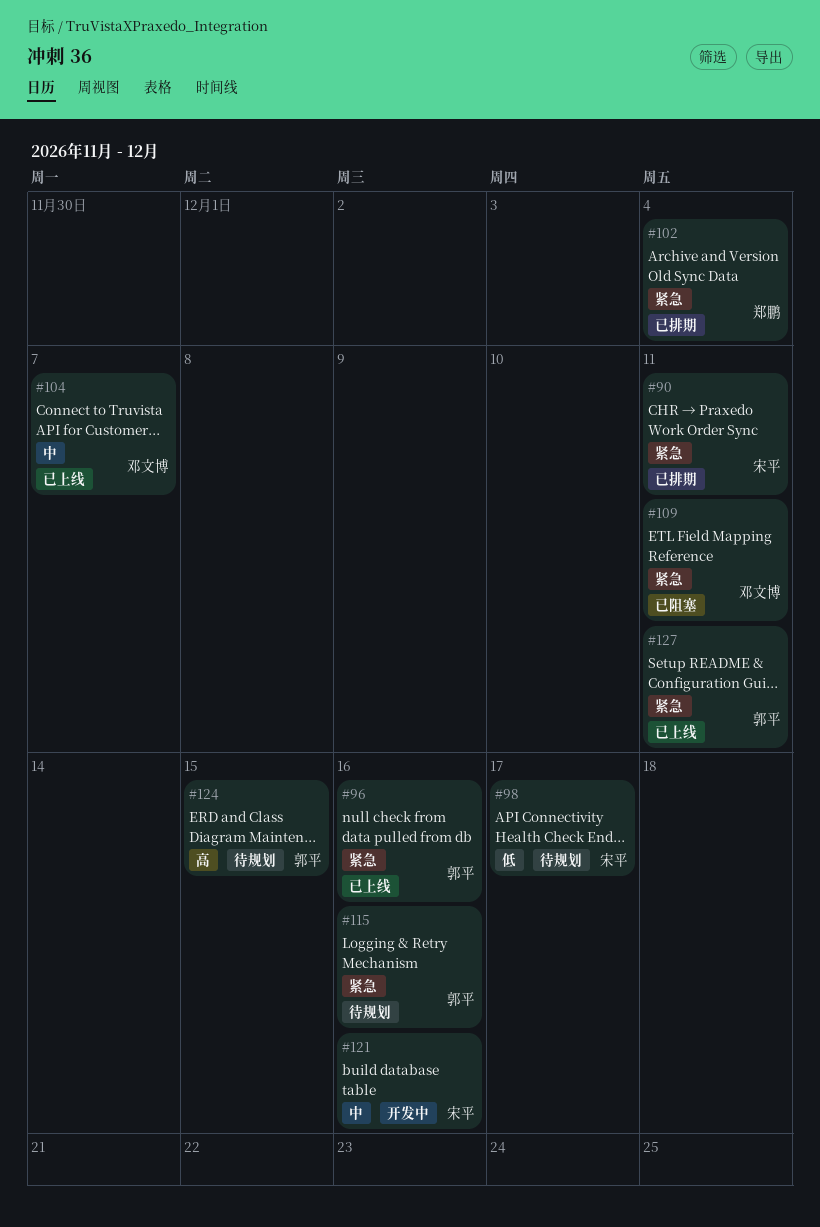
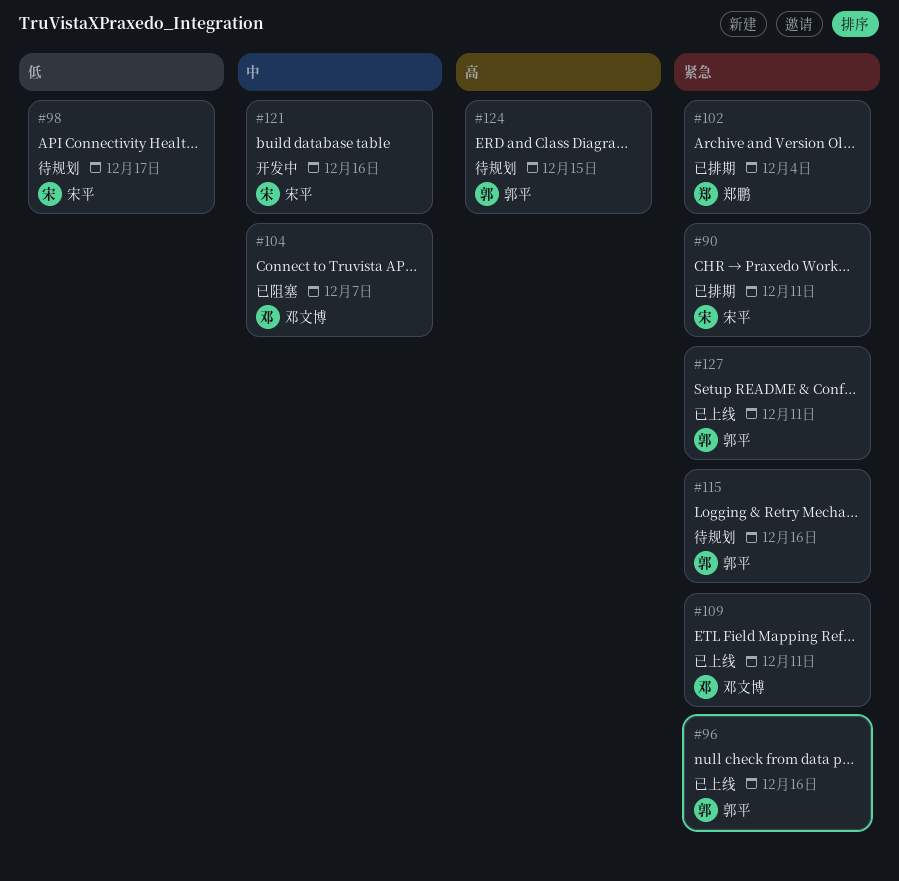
#104, status: 已上线 -> 已阻塞
#109, status: 已阻塞 -> 已上线

